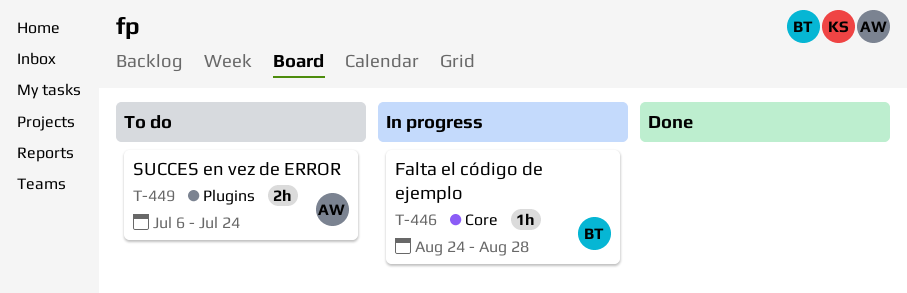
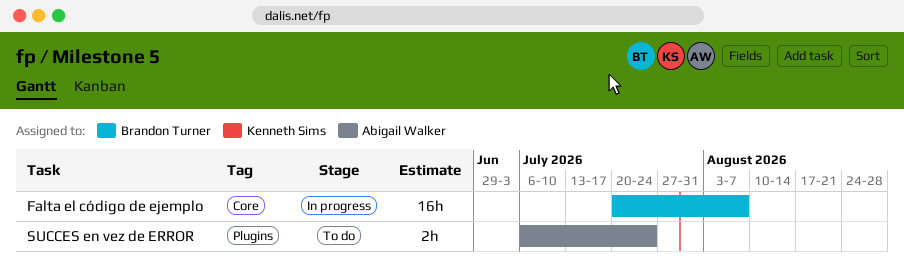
Falta el código de ejemplo, estimate: 1h -> 16h
Falta el código de ejemplo, start: Aug 24 -> Jul 20
Falta el código de ejemplo, due: Aug 28 -> Aug 7

